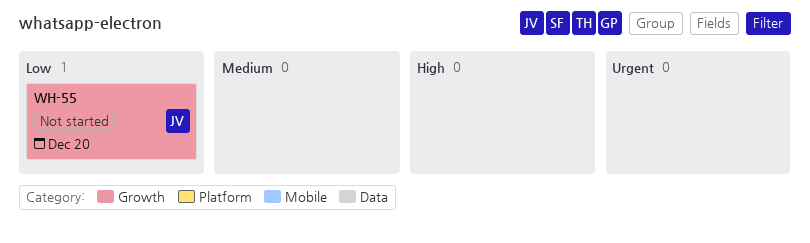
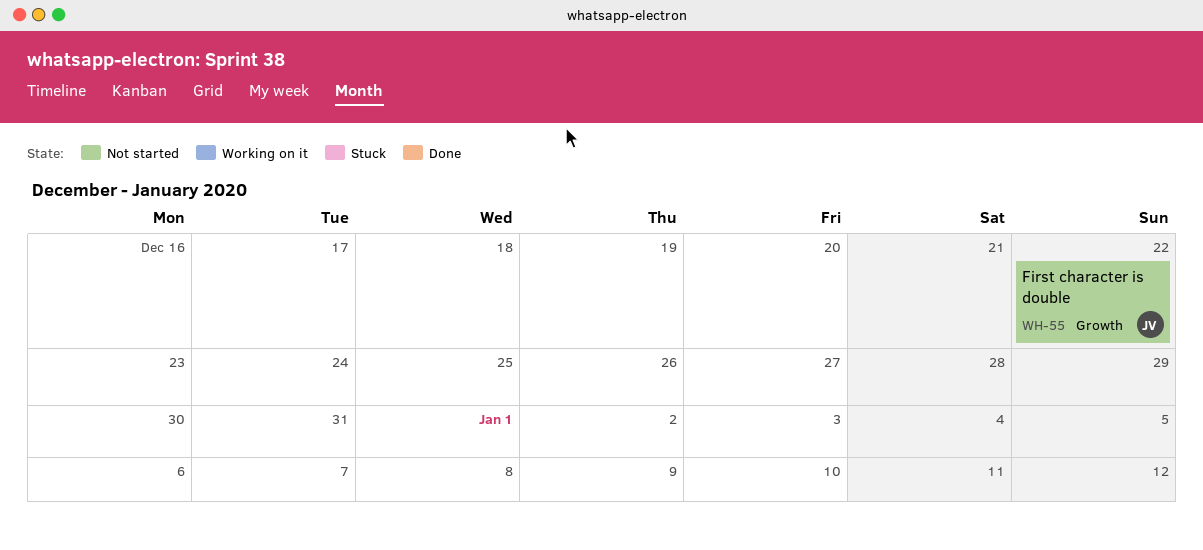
WH-55, due: Dec 20 -> Dec 22

